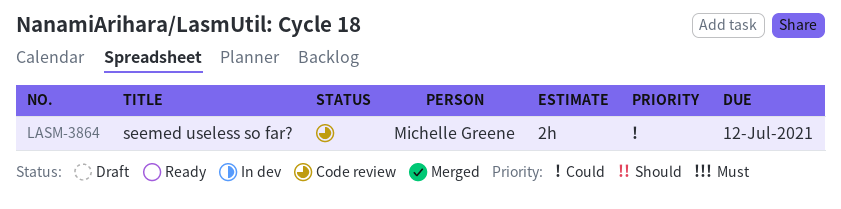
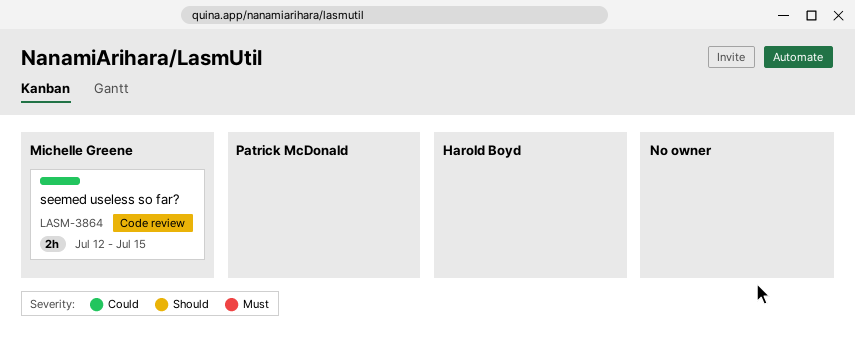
LASM-3864, due: Jul 12 -> Jul 15

